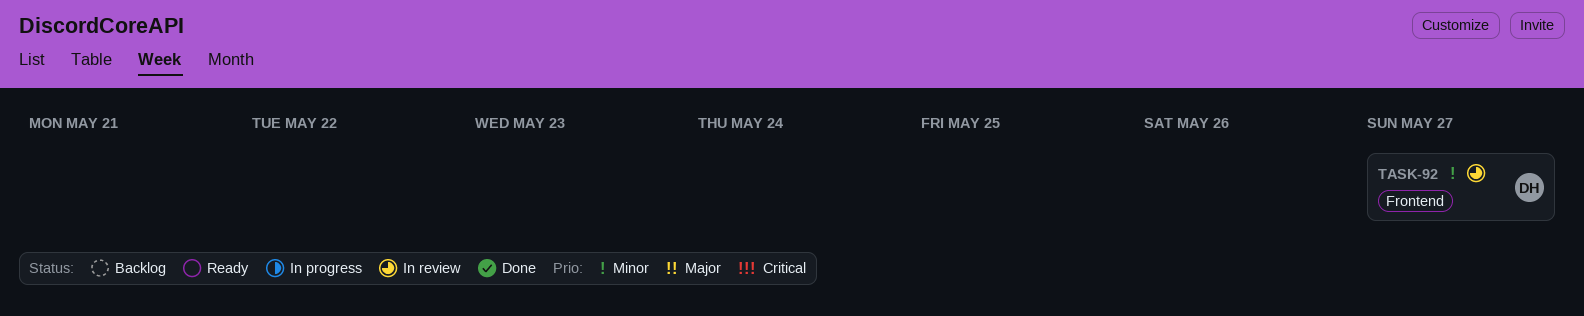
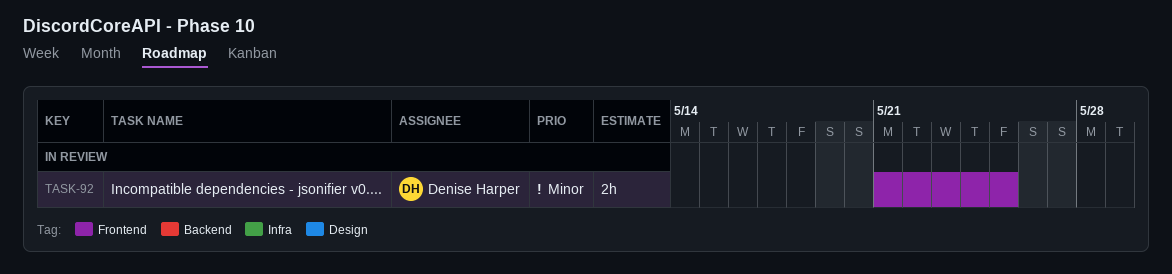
TASK-92, due: May 27 -> May 25

